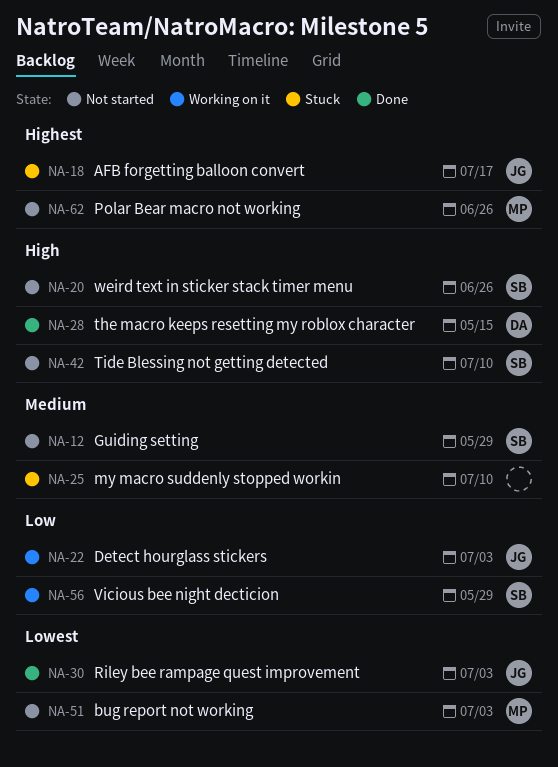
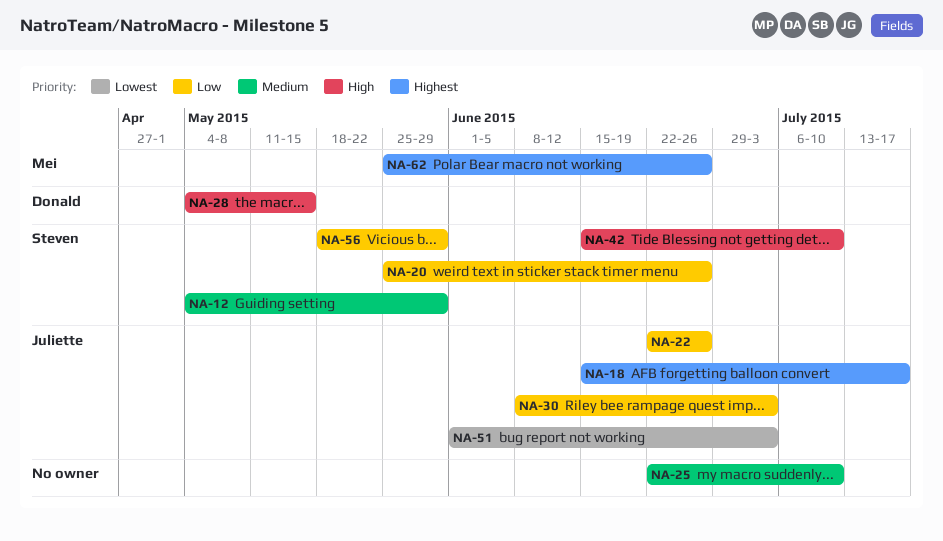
NA-20, priority: High -> Low
NA-22, due: Jul 3 -> Jun 26
NA-30, priority: Lowest -> Low
NA-51, owner: Mei -> Juliette

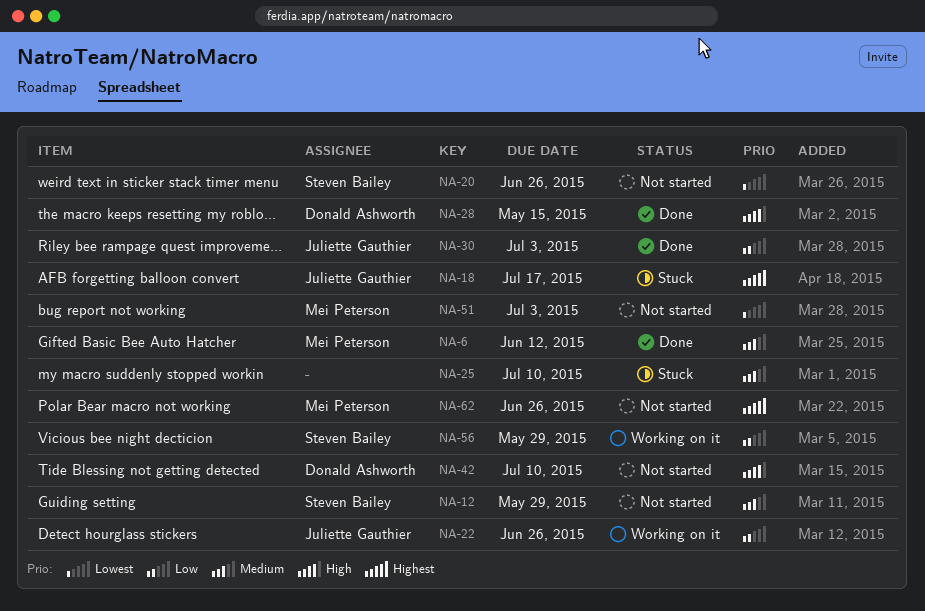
NA-6: none -> present
NA-20, priority: Low -> Lowest
NA-42, owner: Steven Bailey -> Donald Ashworth
NA-51, owner: Juliette Gauthier -> Mei Peterson

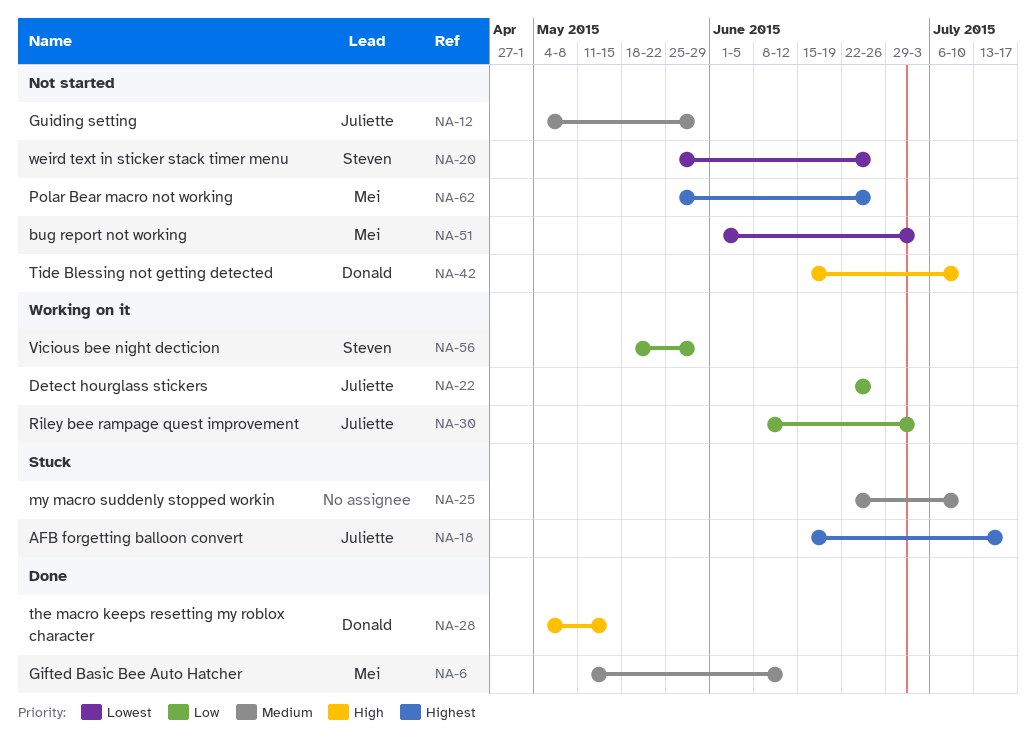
NA-12, owner: Steven Bailey -> Juliette Gauthier
NA-30, status: Done -> Working on it

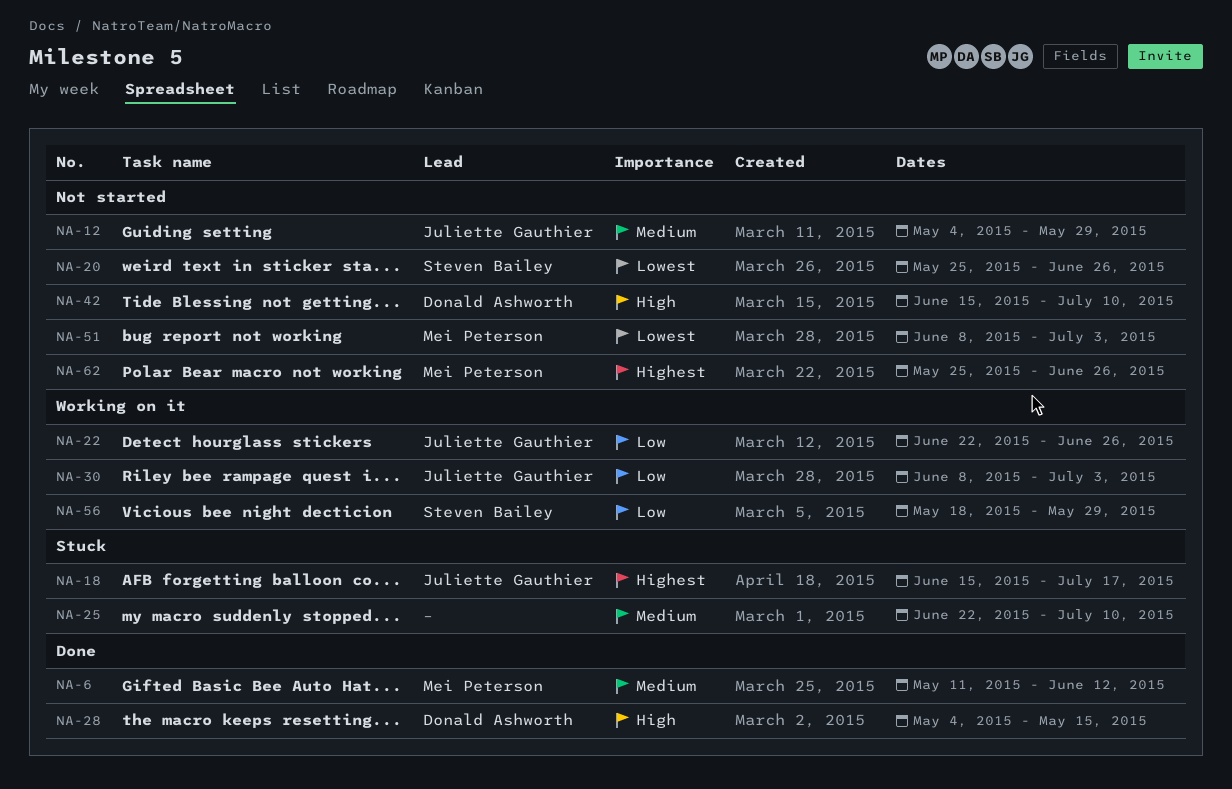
NA-51, start: Jun 1 -> Jun 8

